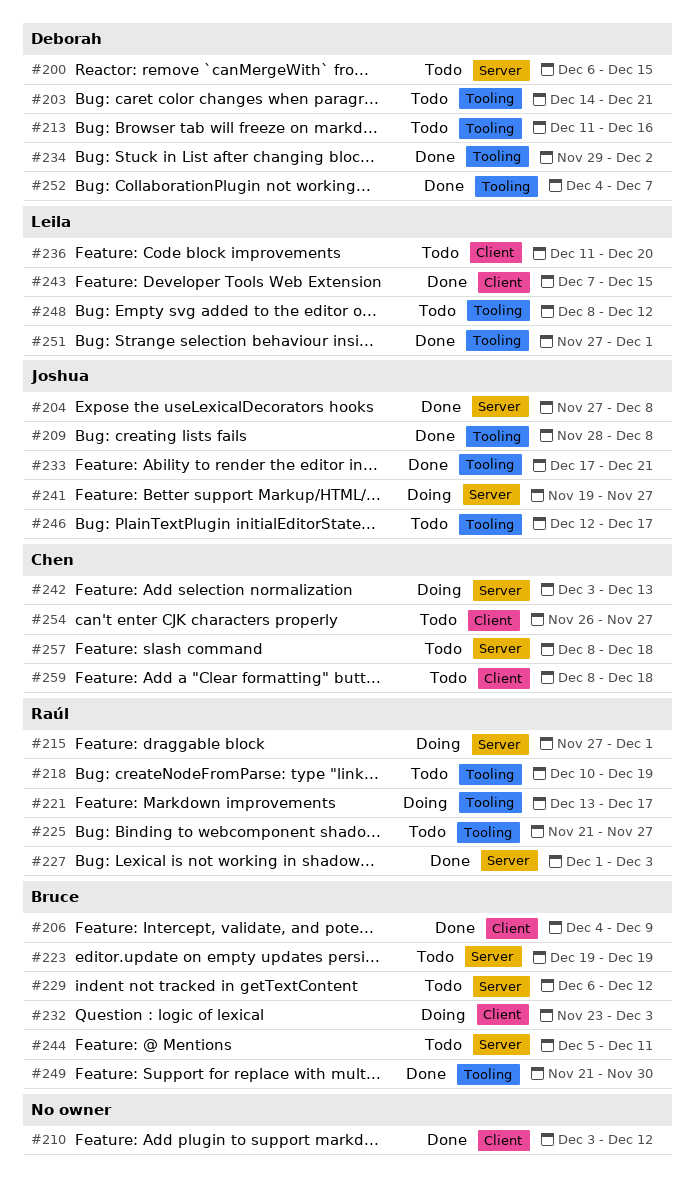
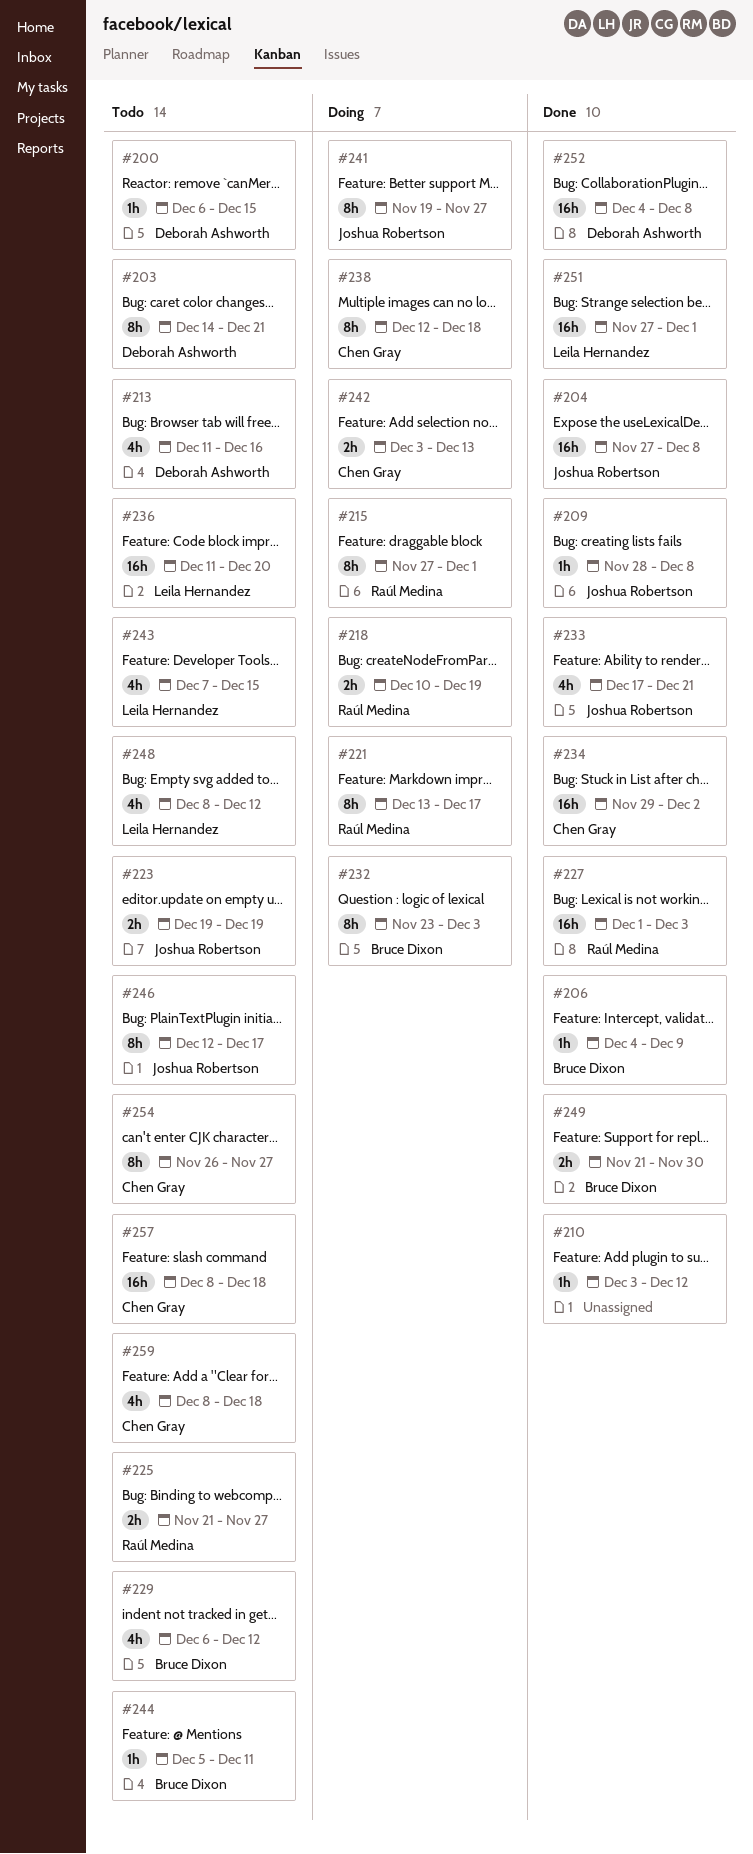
#218, status: Todo -> Doing
#223, owner: Bruce Dixon -> Joshua Robertson
#234, owner: Deborah Ashworth -> Chen Gray
#238: none -> present
#243, status: Done -> Todo
#252, due: Dec 7 -> Dec 8

